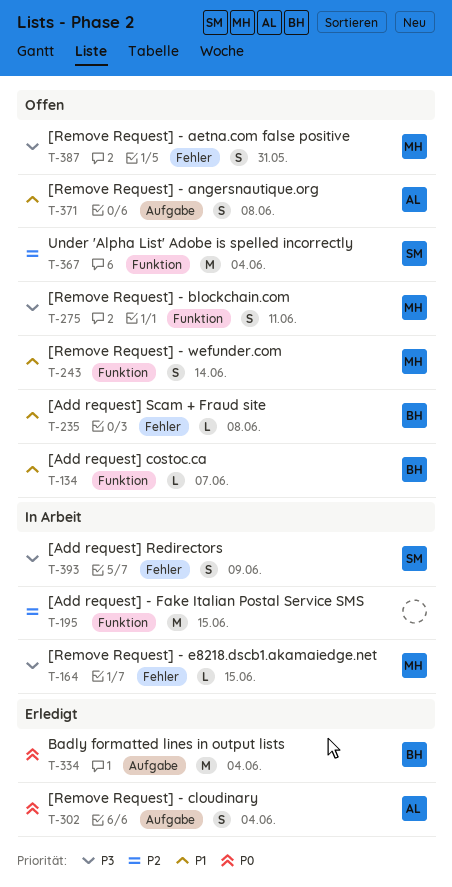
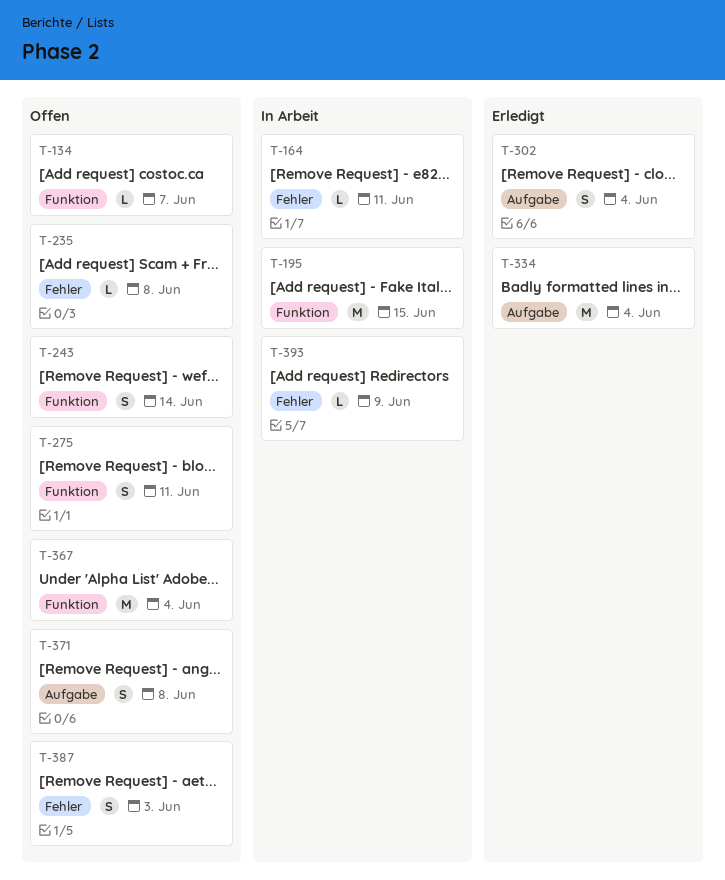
T-164, due: Jun 15 -> Jun 11
T-387, due: May 31 -> Jun 3
T-393, estimate: S -> L

